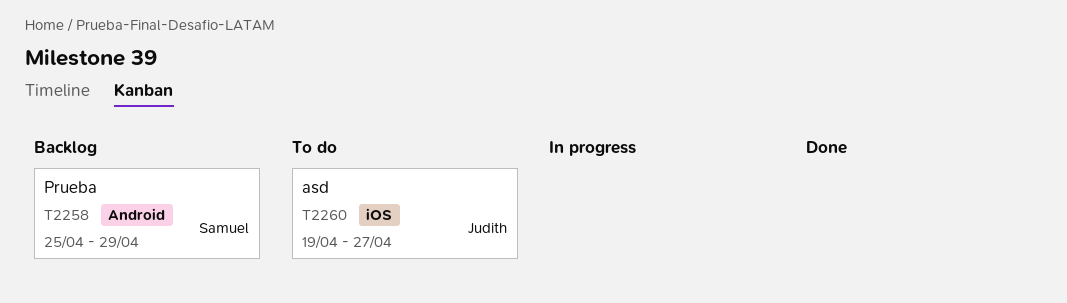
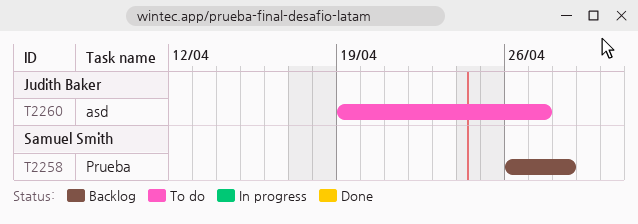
T2258, start: Apr 25 -> Apr 26
T2258, due: Apr 29 -> Apr 28

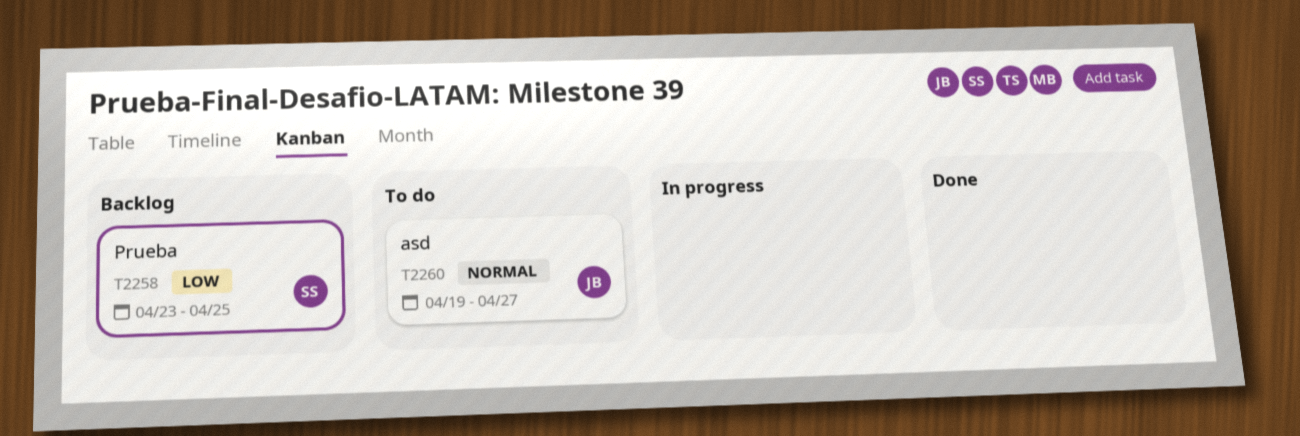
T2258, start: Apr 26 -> Apr 23
T2258, due: Apr 28 -> Apr 25

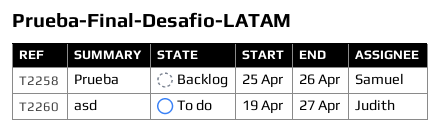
T2258, start: Apr 23 -> Apr 25
T2258, due: Apr 25 -> Apr 26

